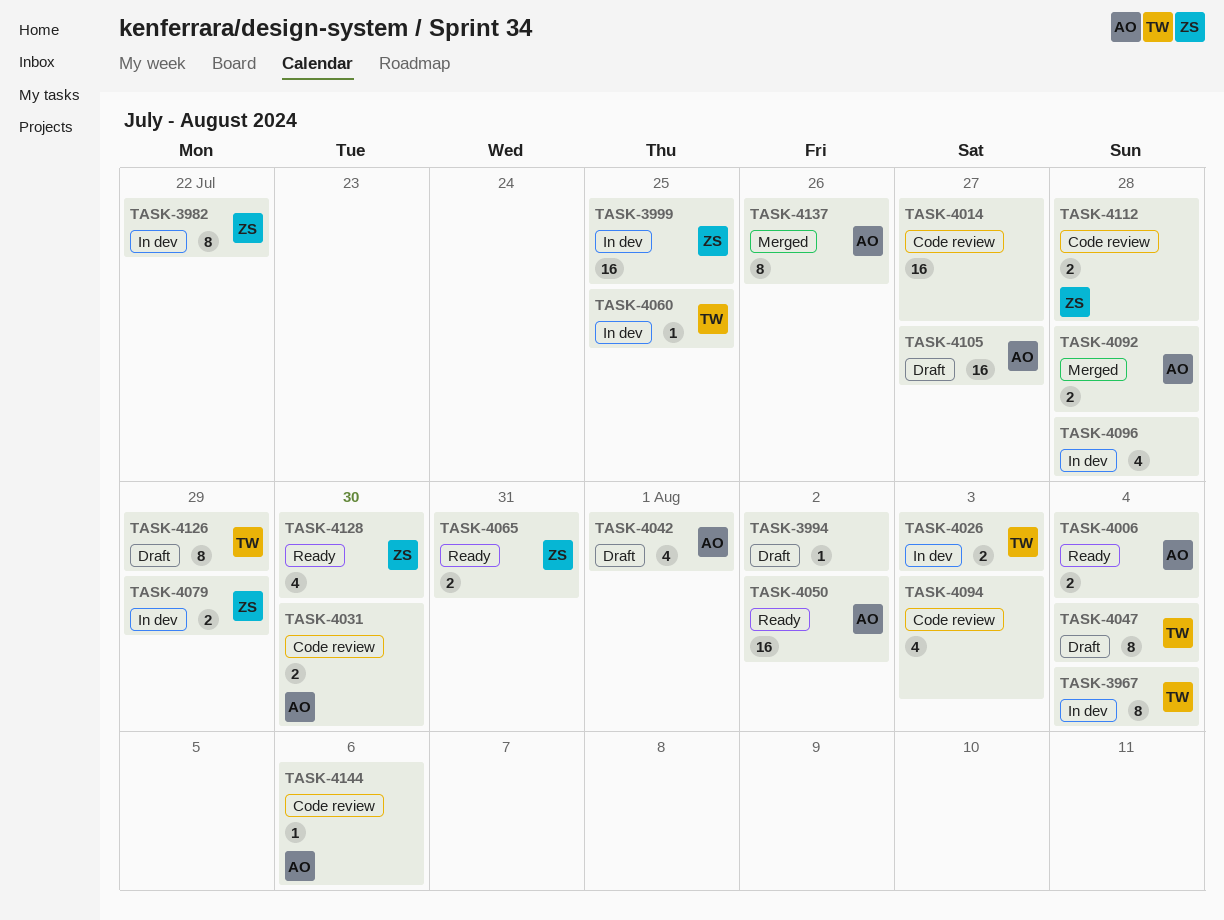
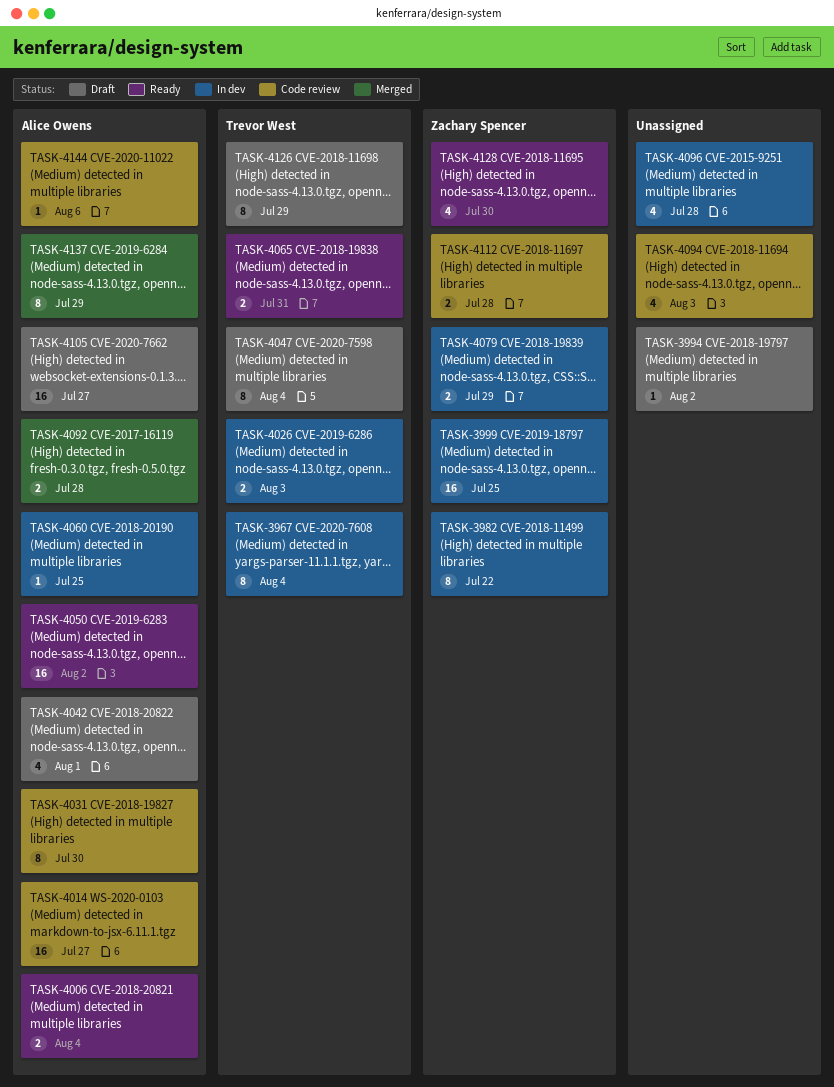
TASK-4014, owner: none -> Alice Owens
TASK-4031, estimate: 2 -> 8
TASK-4060, owner: Trevor West -> Alice Owens
TASK-4065, owner: Zachary Spencer -> Trevor West
TASK-4137, due: Jul 26 -> Jul 29

